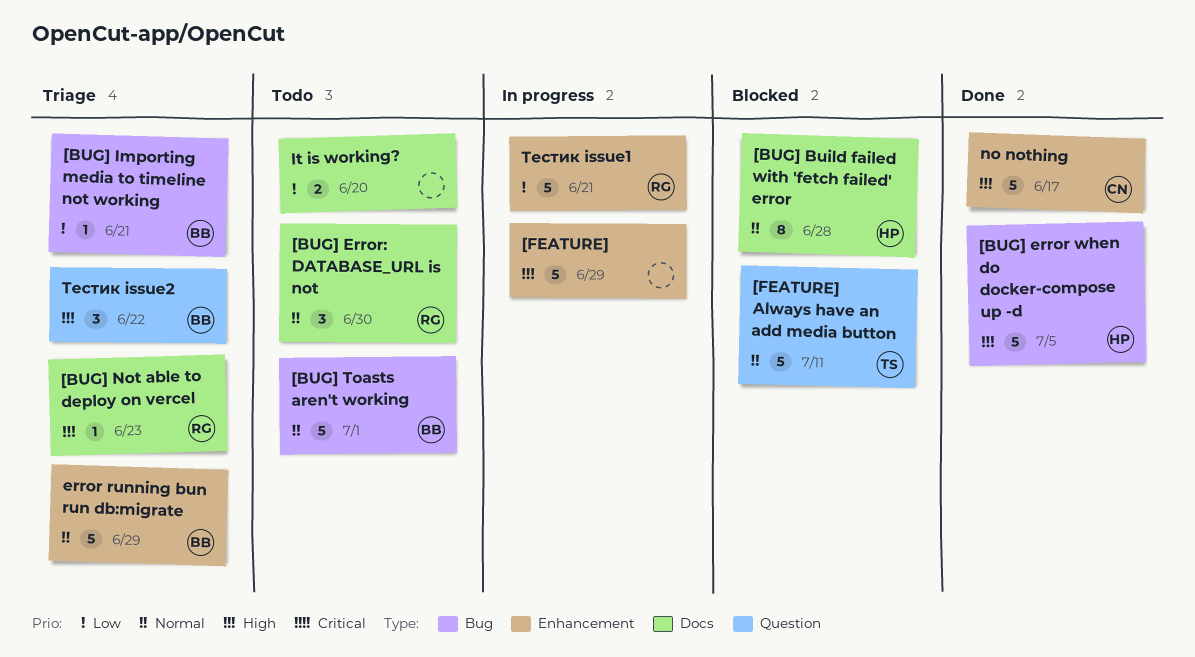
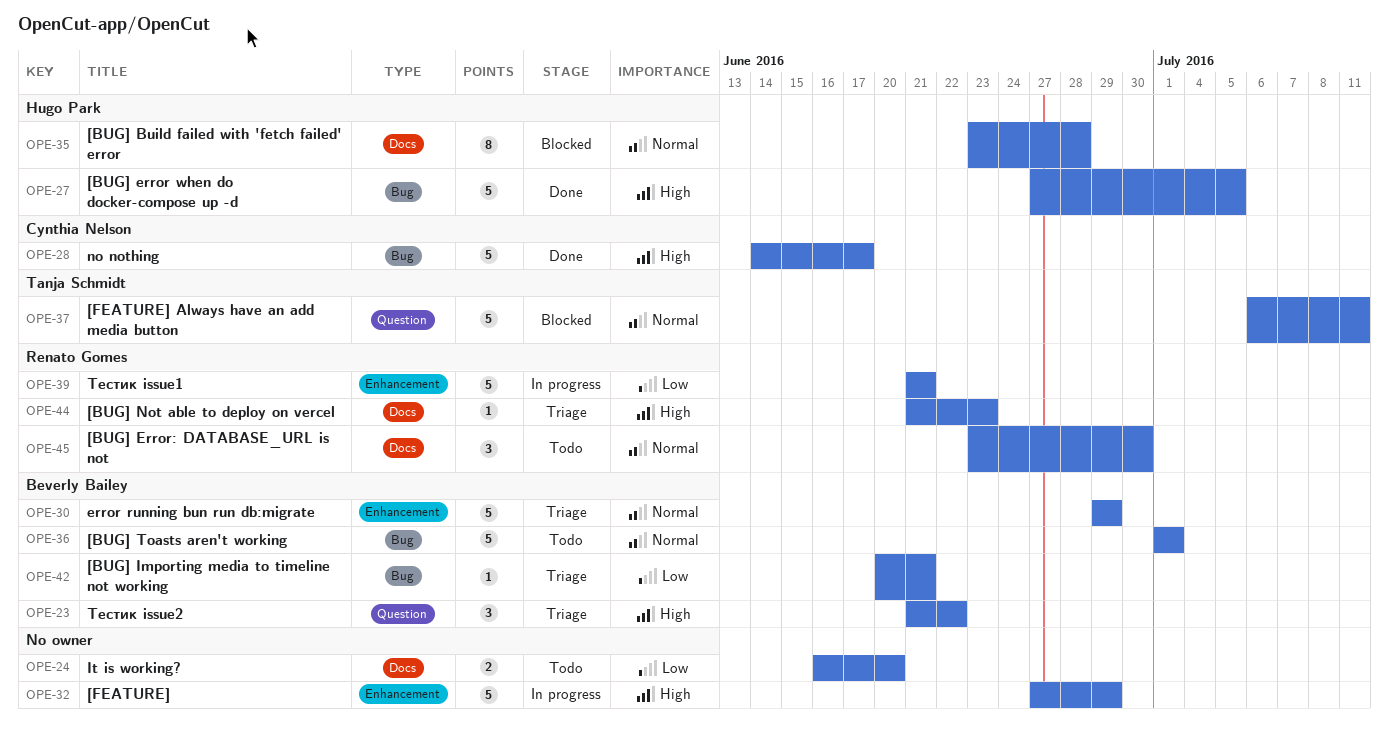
no nothing, label: Enhancement -> Bug

